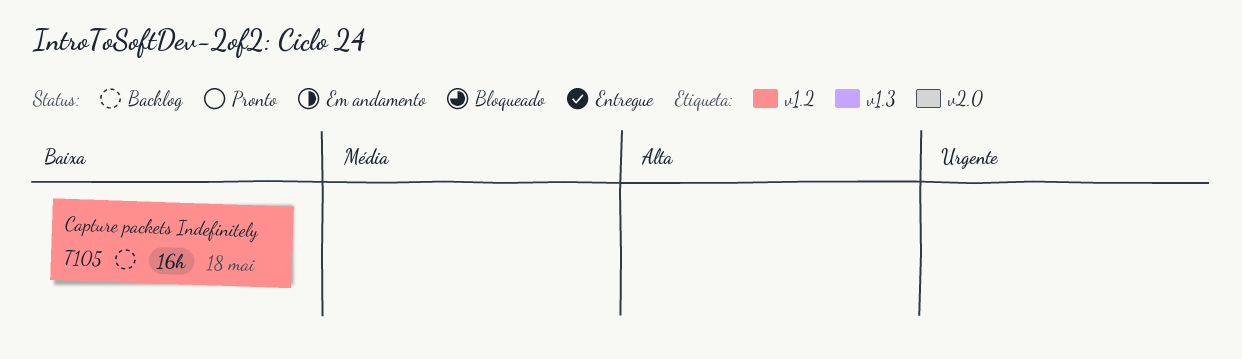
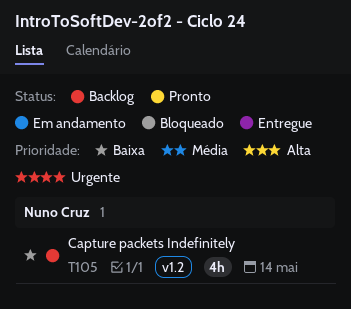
T105, estimate: 16h -> 4h
T105, due: May 18 -> May 14

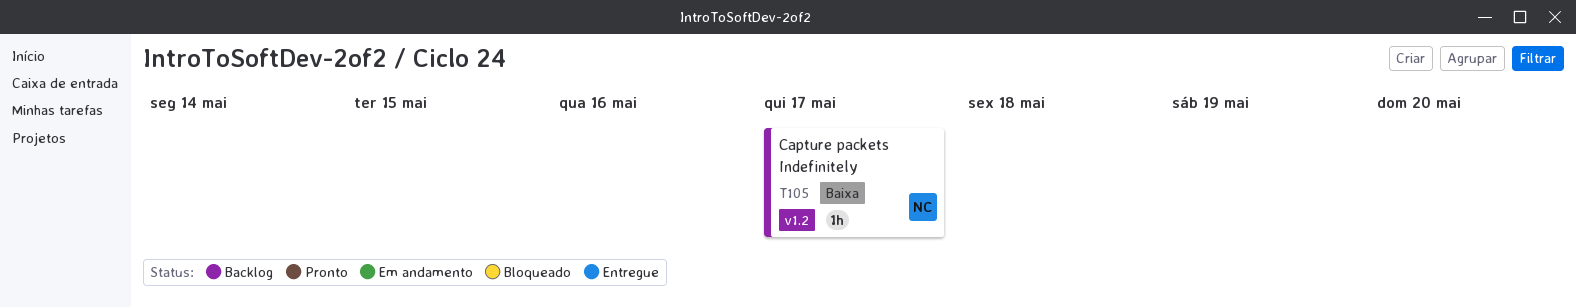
T105, estimate: 4h -> 1h
T105, due: May 14 -> May 17

